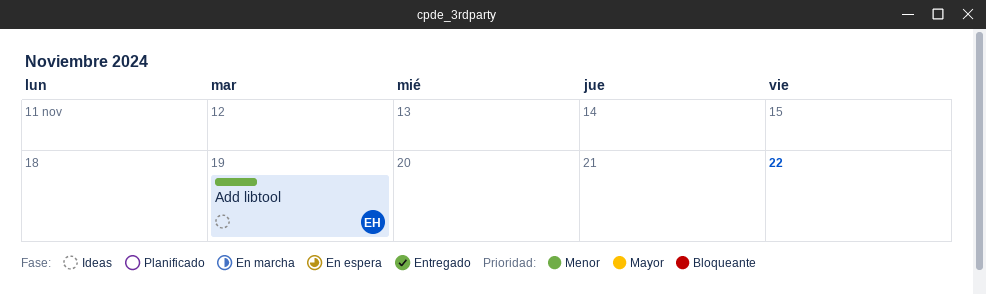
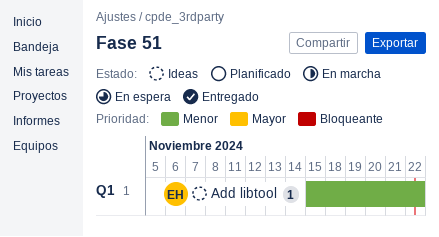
Add libtool, due: Nov 19 -> Nov 22

